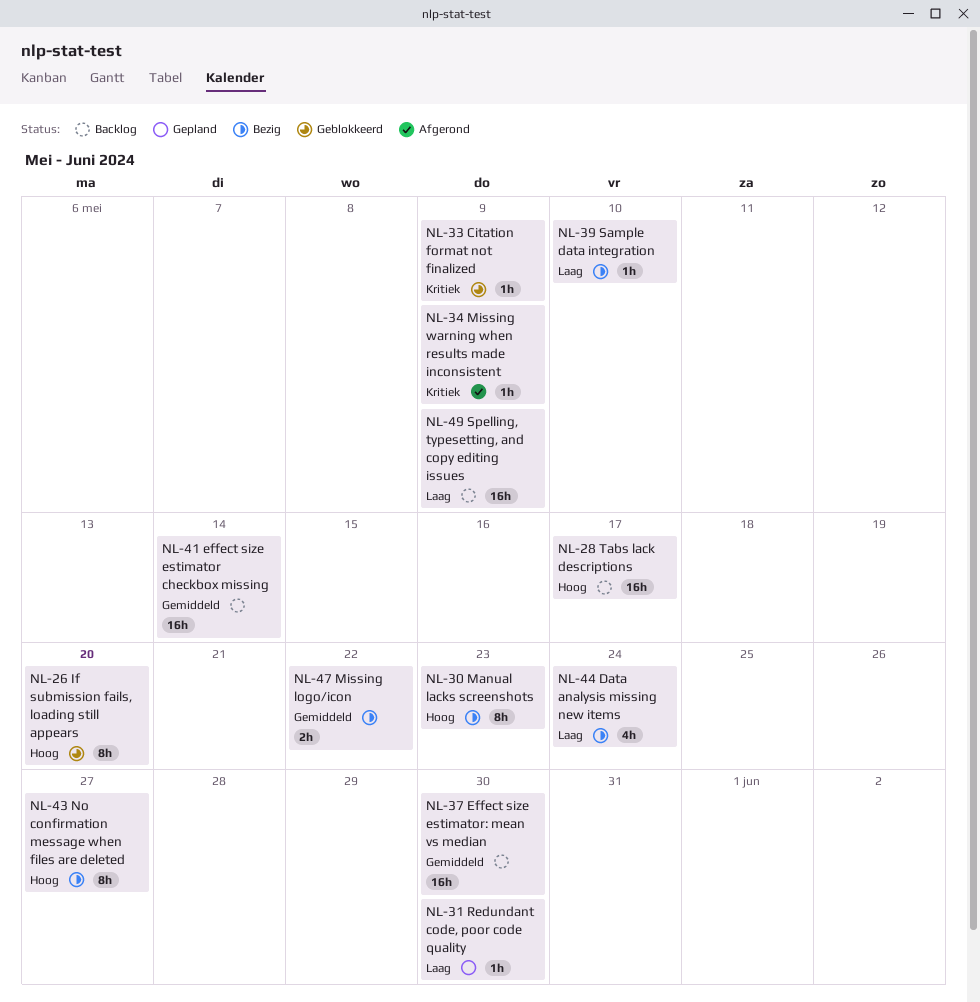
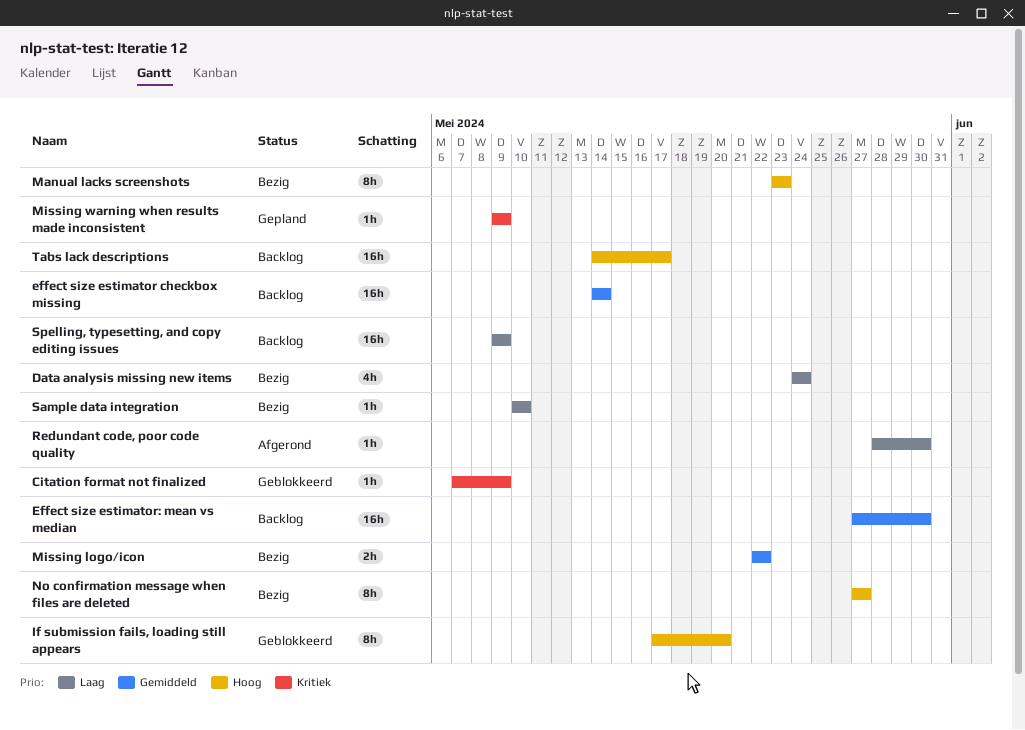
Missing warning when results made inconsistent, status: Afgerond -> Gepland
Redundant code, poor code quality, status: Gepland -> Afgerond

